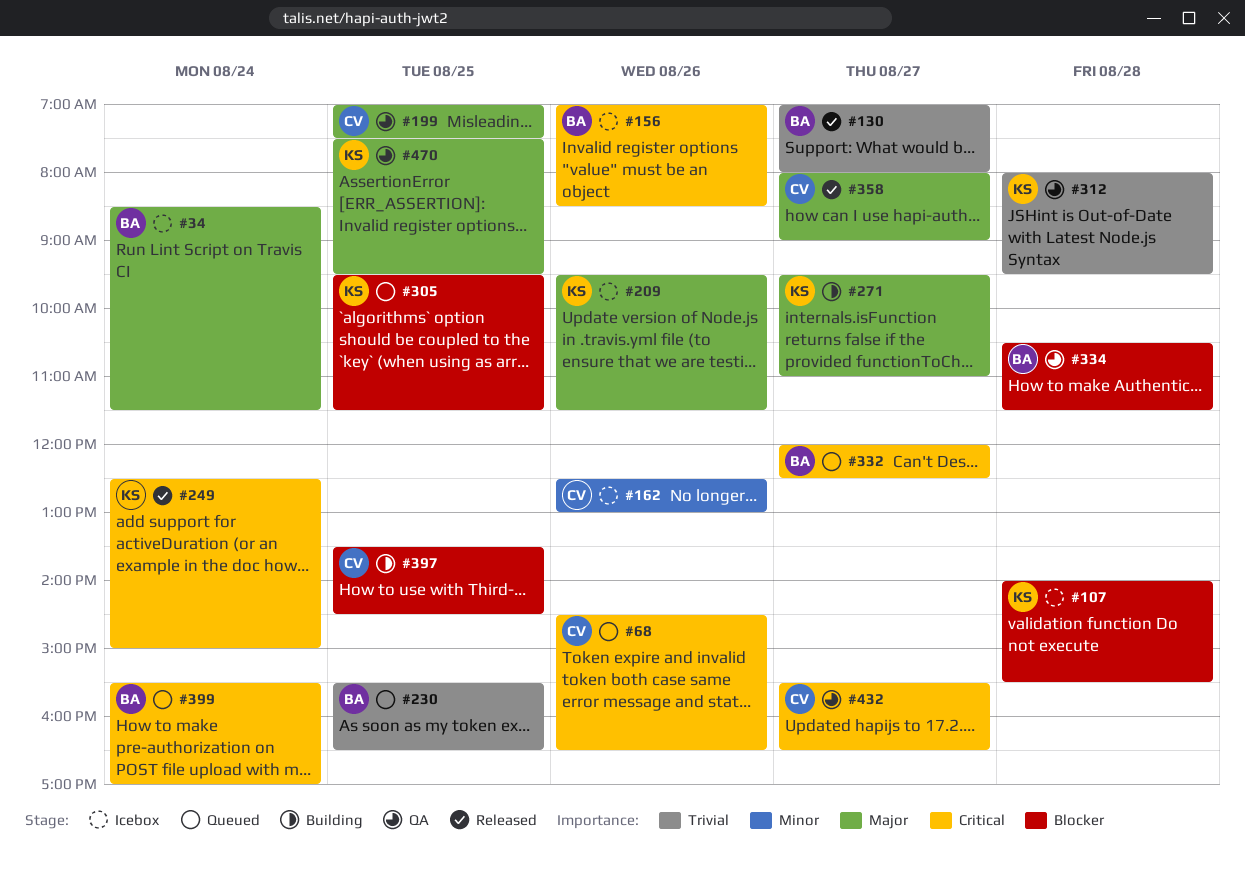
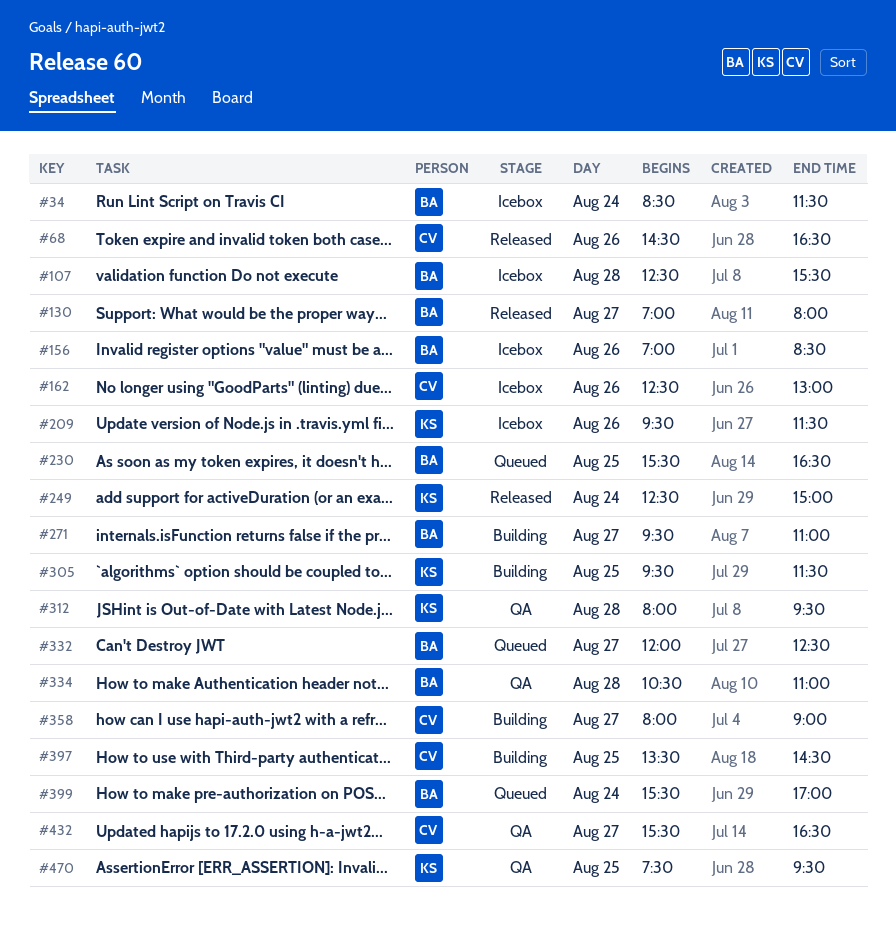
#68, status: Queued -> Released
#107, owner: KS -> BA
#107, begins: 14:00 -> 12:30
#199: present -> none
#271, owner: KS -> BA
#305, status: Queued -> Building
#334, ends: 11:30 -> 11:00
#358, status: Released -> Building

